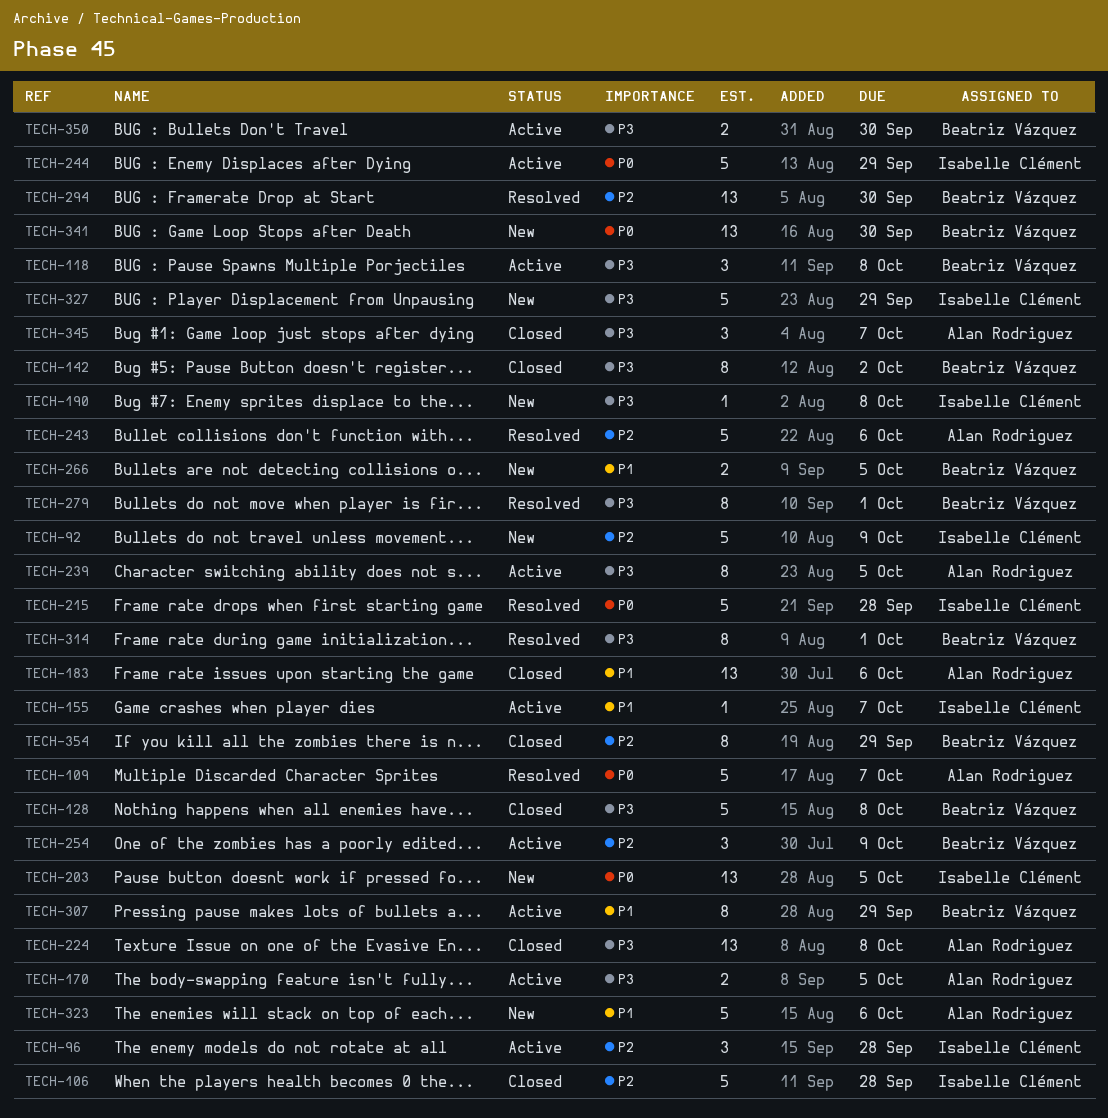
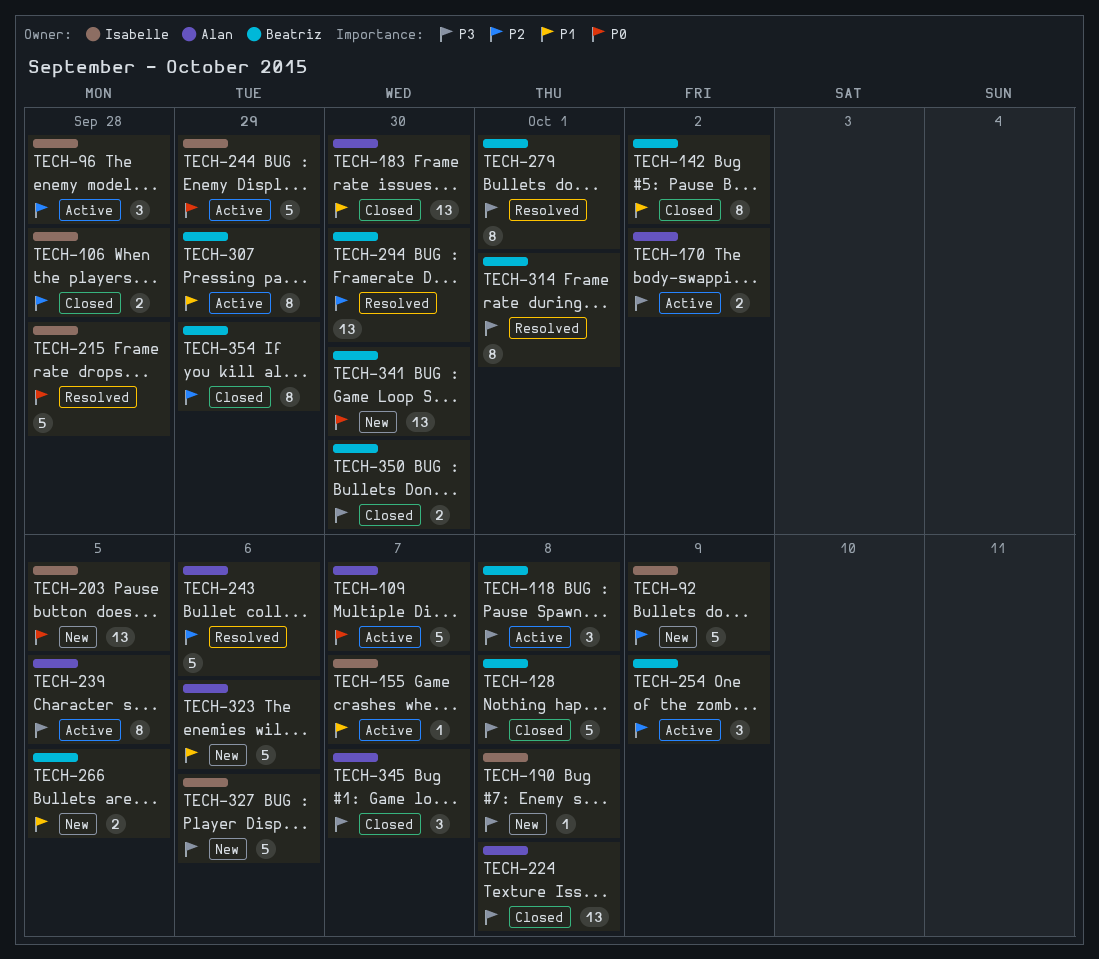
TECH-106, estimate: 5 -> 2
TECH-109, status: Resolved -> Active
TECH-142, priority: P3 -> P1
TECH-170, due: Oct 5 -> Oct 2
TECH-183, due: Oct 6 -> Sep 30
TECH-327, due: Sep 29 -> Oct 6
TECH-350, status: Active -> Closed

